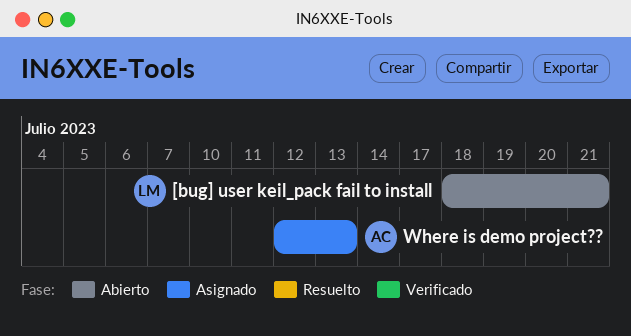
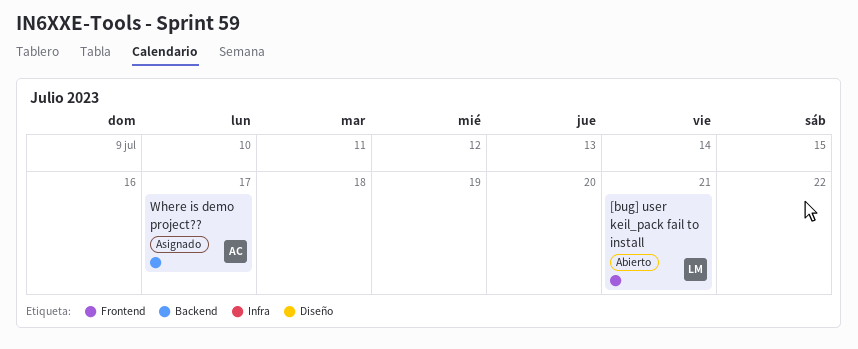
Where is demo project??, due: Jul 13 -> Jul 17

